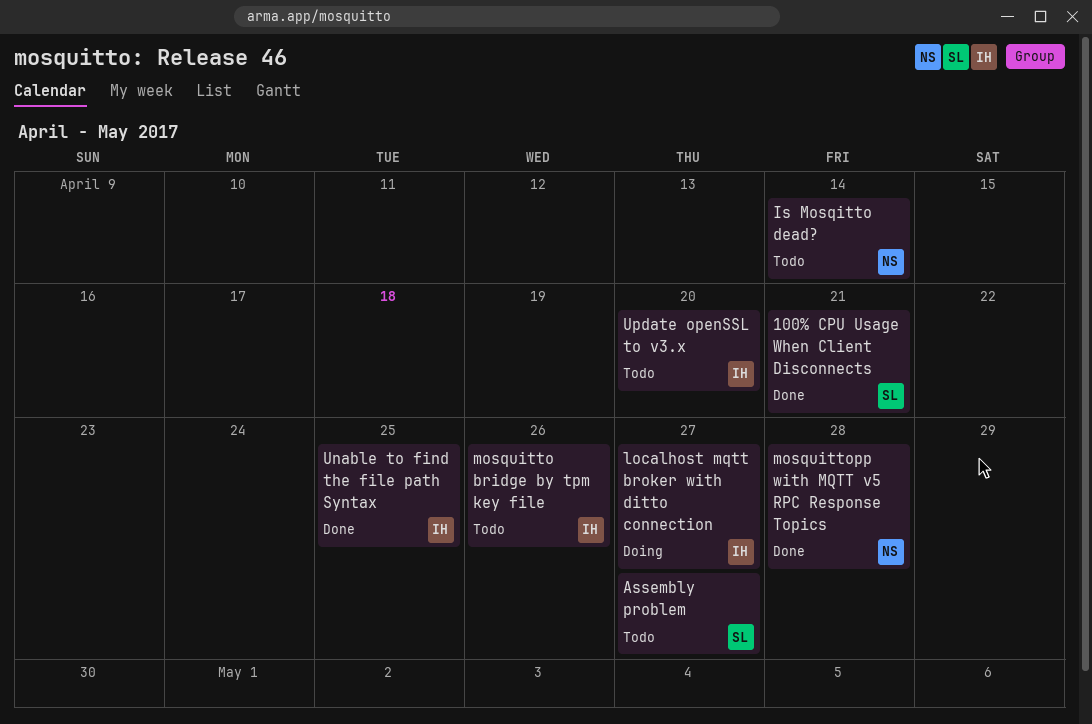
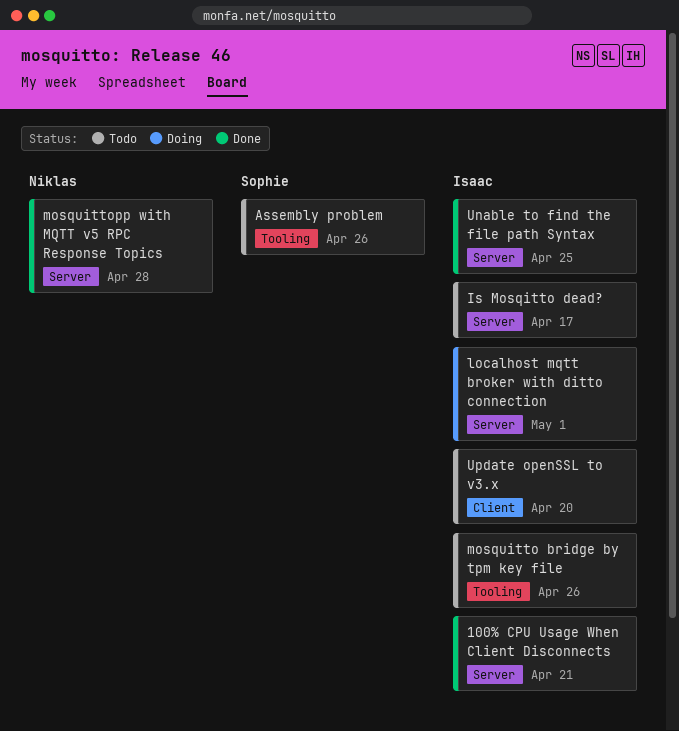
100% CPU Usage When Client Disconnects, owner: Sophie -> Isaac
Assembly problem, due: Apr 27 -> Apr 26
Is Mosqitto dead?, owner: Niklas -> Isaac
Is Mosqitto dead?, due: Apr 14 -> Apr 17
localhost mqtt broker with ditto connection, due: Apr 27 -> May 1

